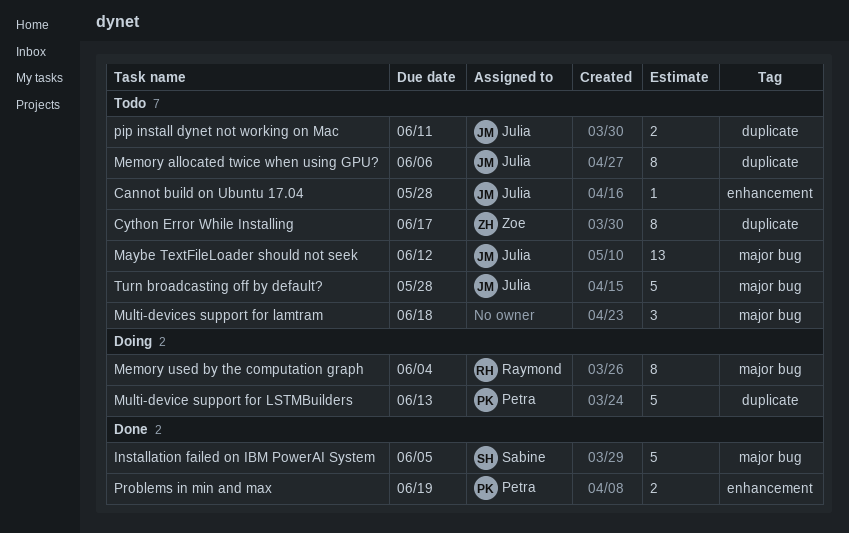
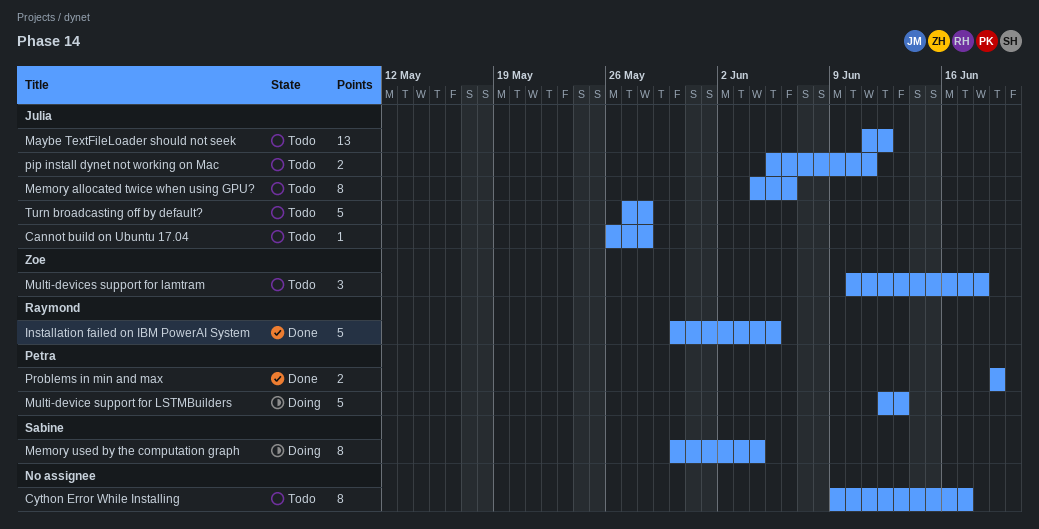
Cython Error While Installing, owner: Zoe -> none
Installation failed on IBM PowerAI System, owner: Sabine -> Raymond
Memory used by the computation graph, owner: Raymond -> Sabine
Multi-devices support for lamtram, owner: none -> Zoe

